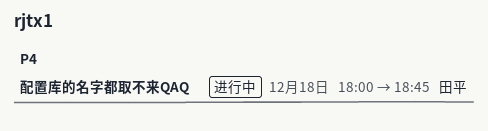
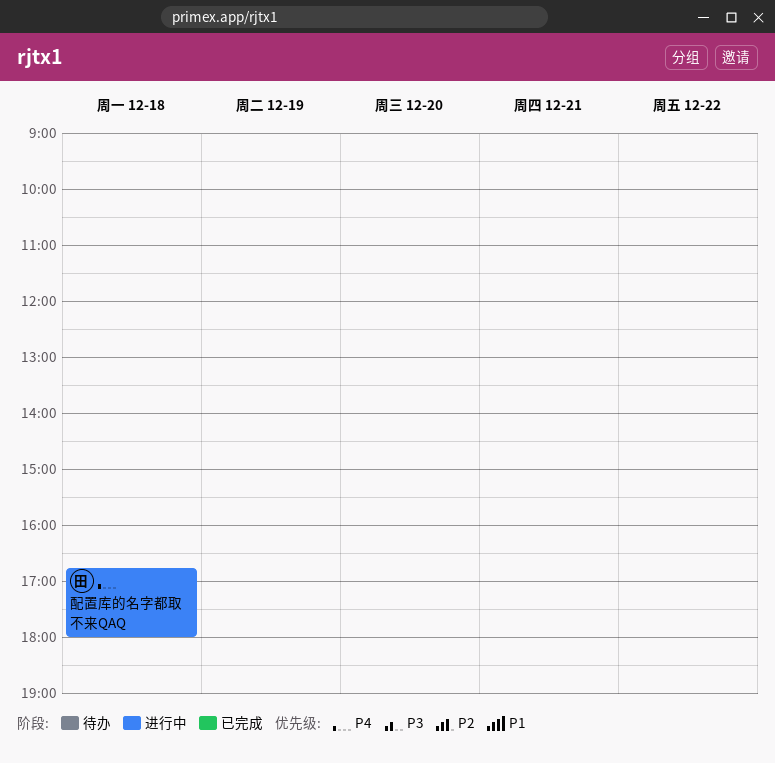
配置库的名字都取不来QAQ, begins: 18:00 -> 16:45
配置库的名字都取不来QAQ, ends: 18:45 -> 18:00

